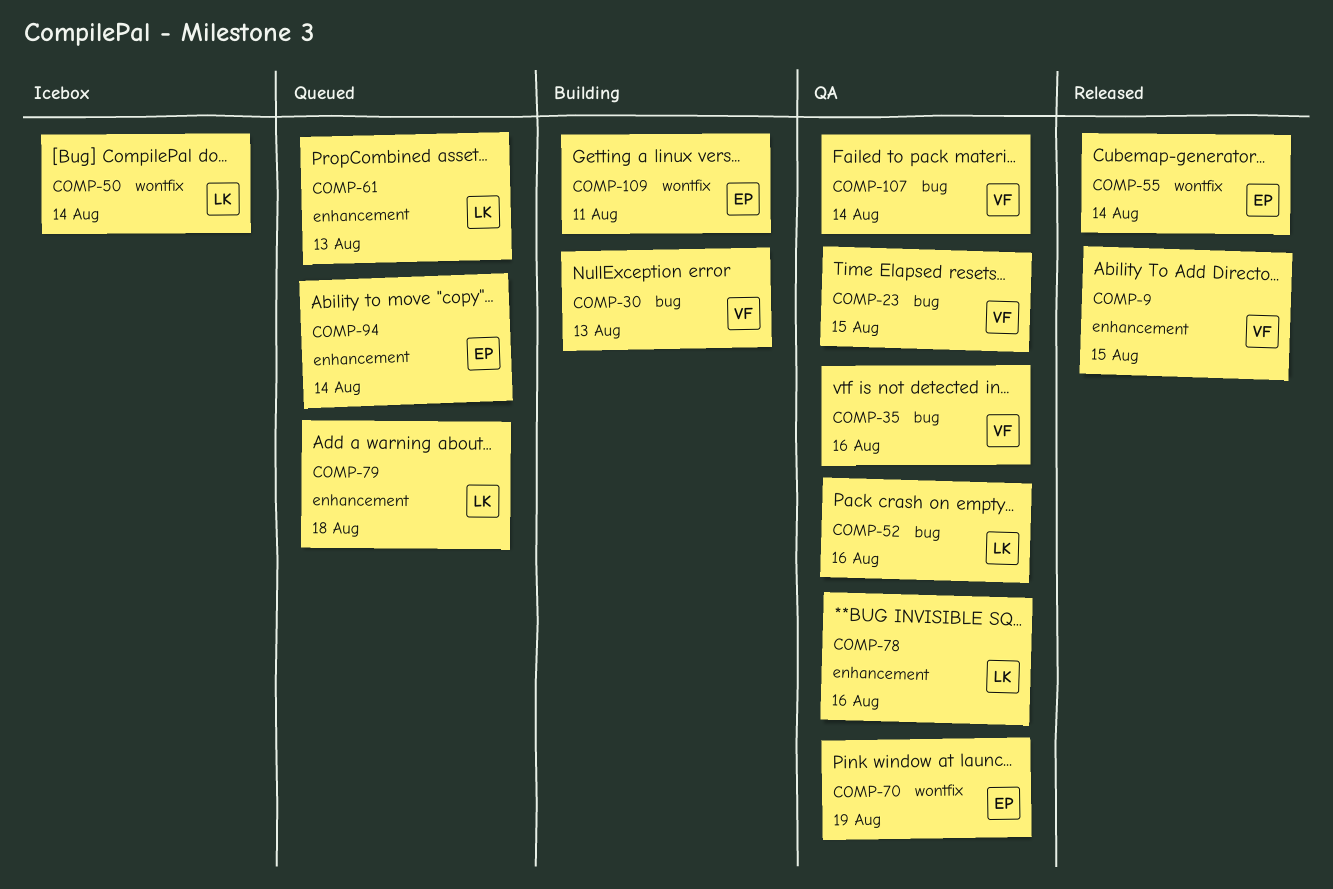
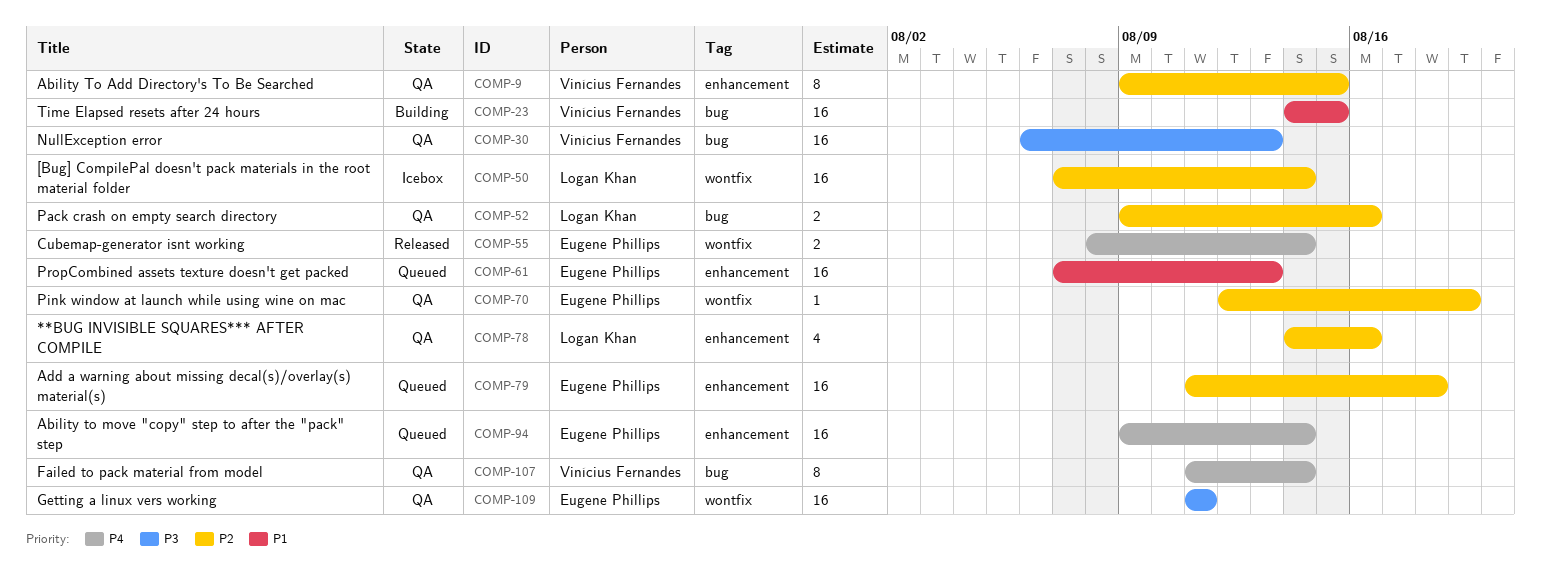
COMP-9, status: Released -> QA
COMP-23, status: QA -> Building
COMP-30, status: Building -> QA
COMP-35: present -> none
COMP-61, owner: Logan Khan -> Eugene Phillips
COMP-79, owner: Logan Khan -> Eugene Phillips
COMP-109, status: Building -> QA

